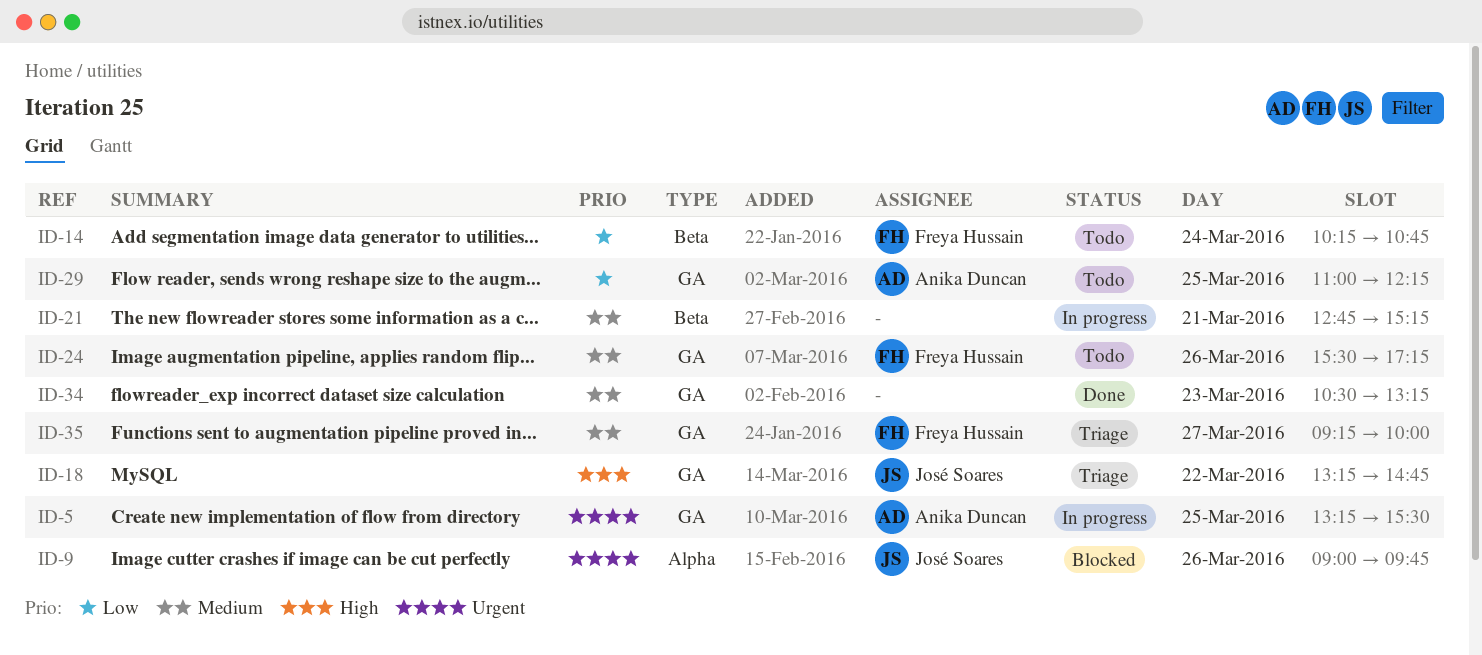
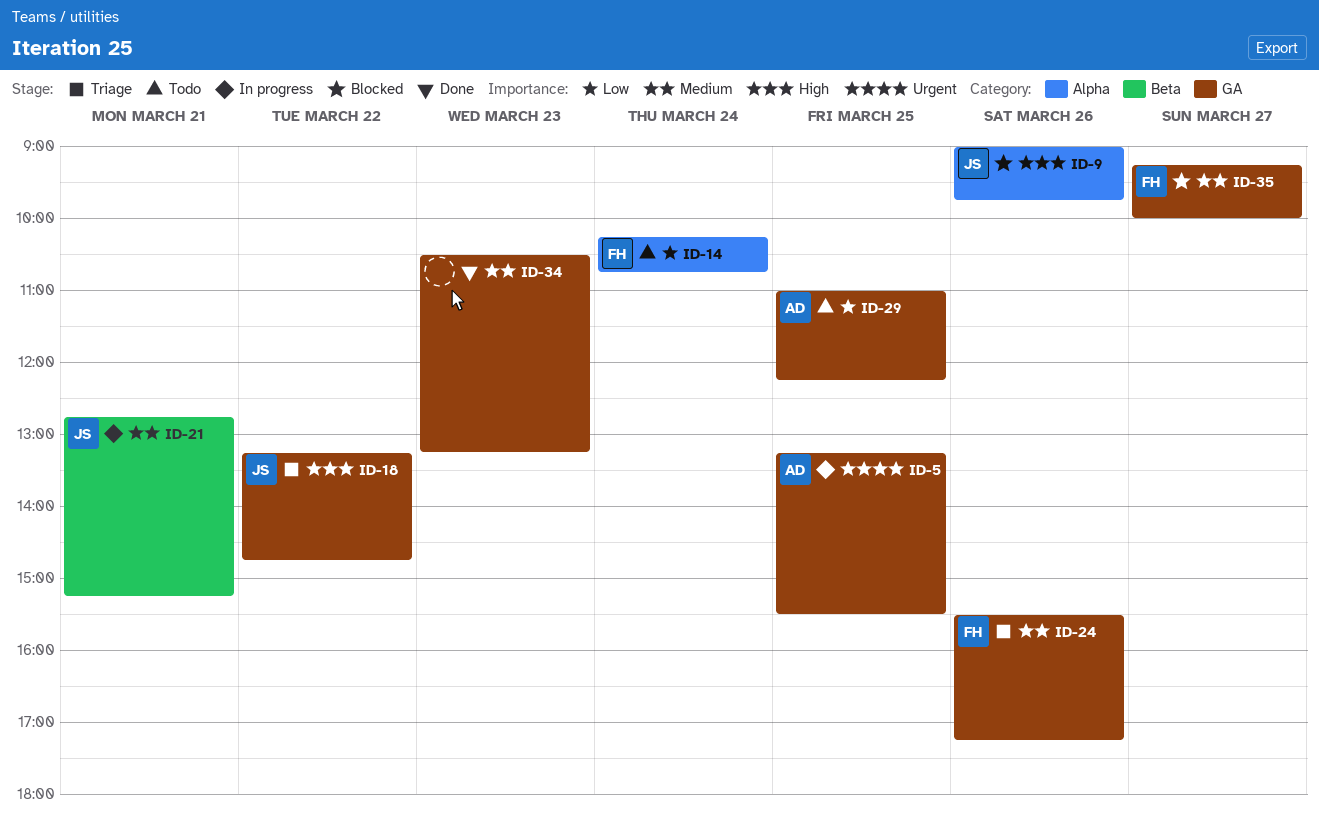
ID-9, priority: Urgent -> High
ID-14, label: Beta -> Alpha
ID-21, owner: none -> José Soares
ID-24, status: Todo -> Triage
ID-35, status: Triage -> Blocked

